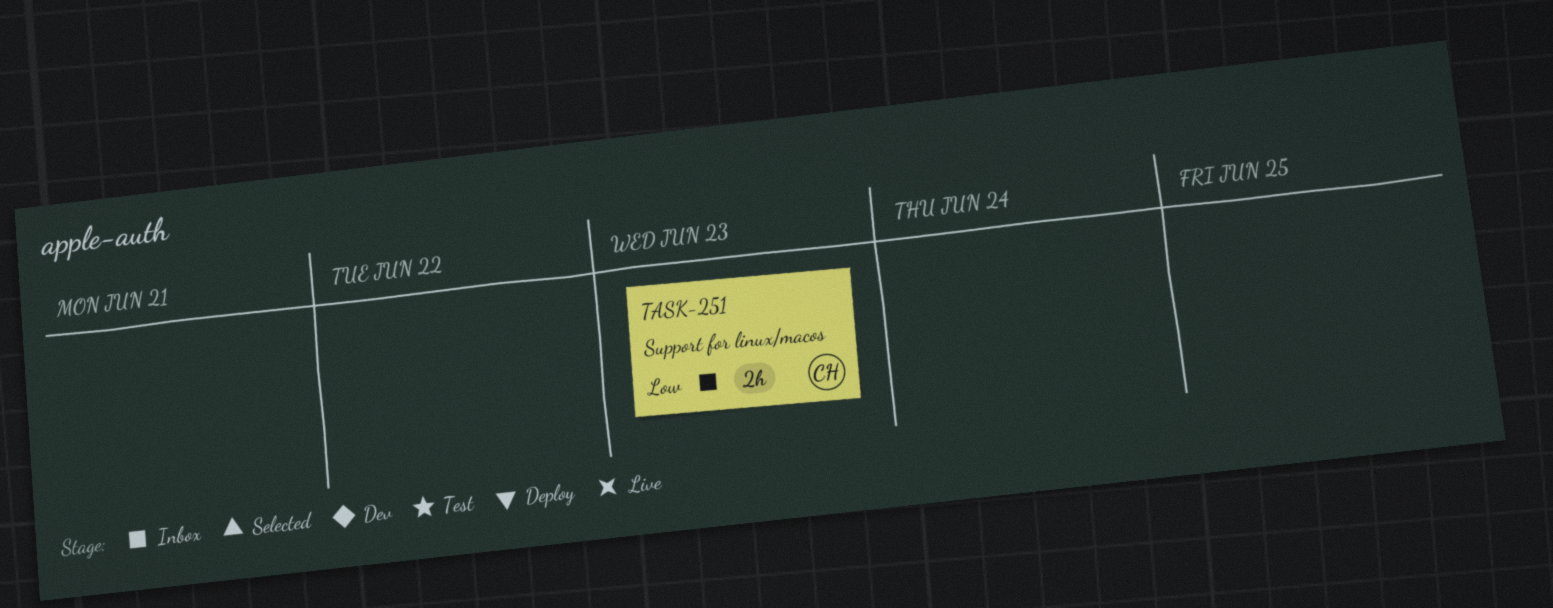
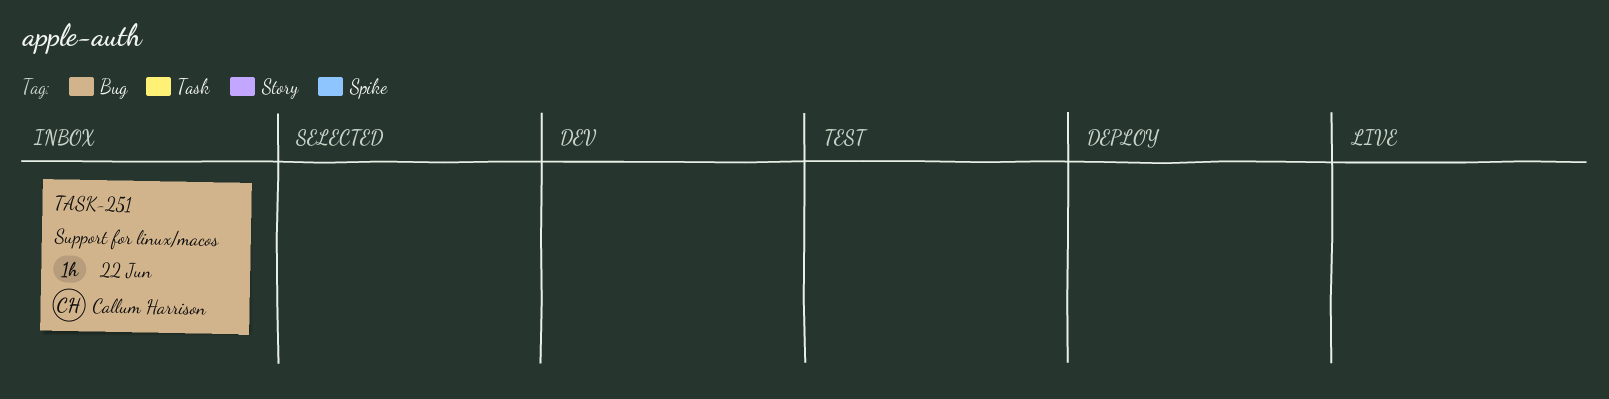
TASK-251, estimate: 2h -> 1h
TASK-251, due: Jun 23 -> Jun 22

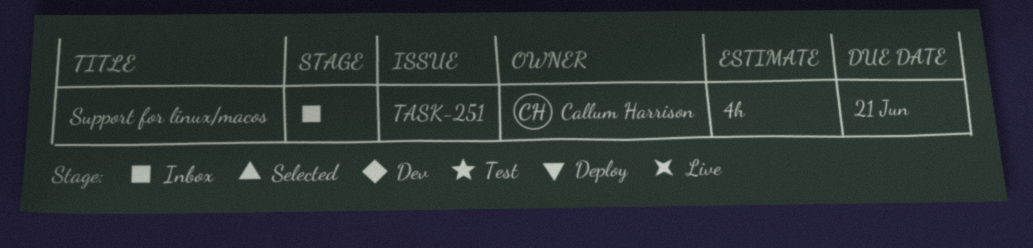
TASK-251, estimate: 1h -> 4h
TASK-251, due: Jun 22 -> Jun 21

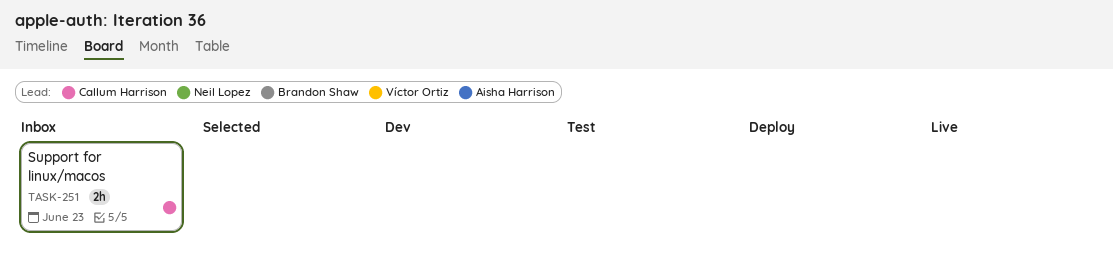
TASK-251, estimate: 4h -> 2h
TASK-251, due: Jun 21 -> Jun 23

